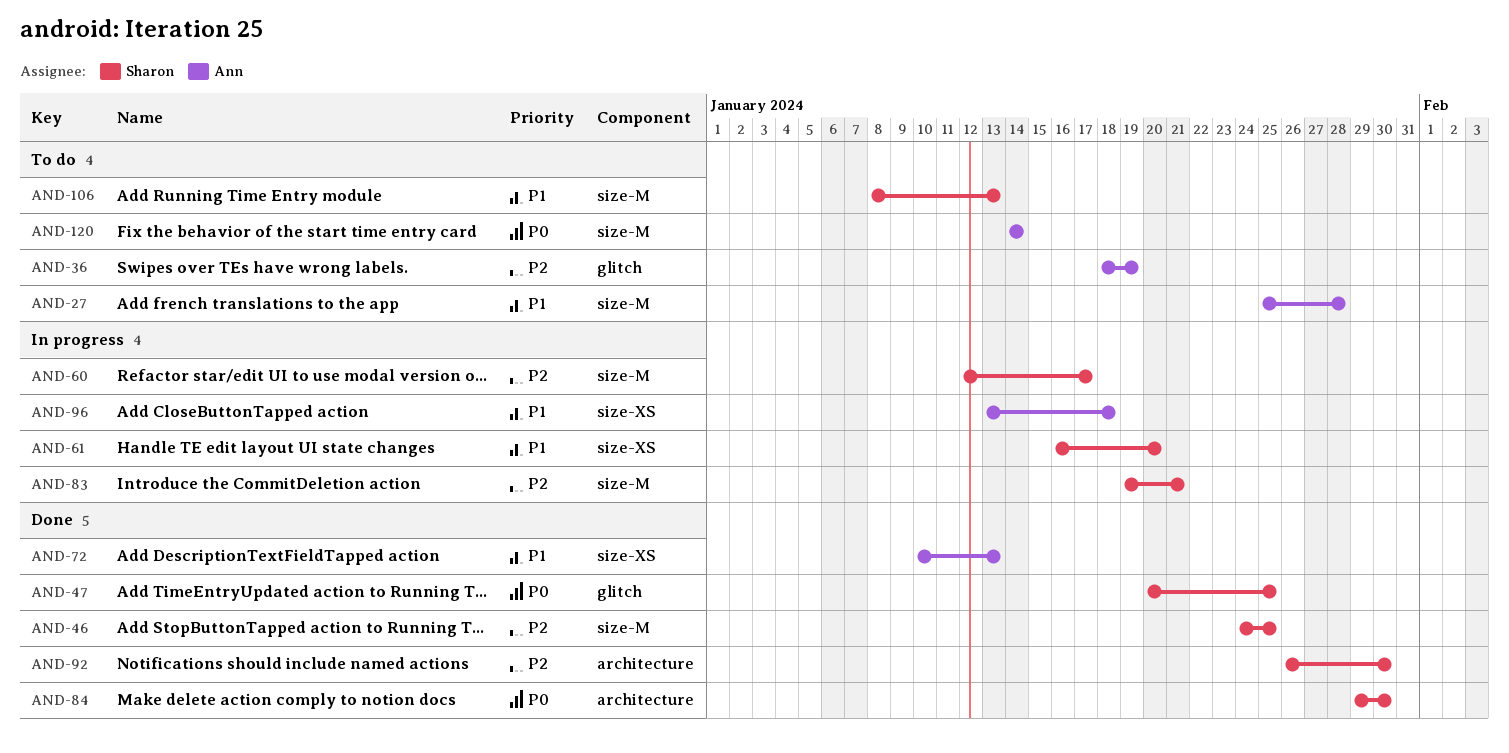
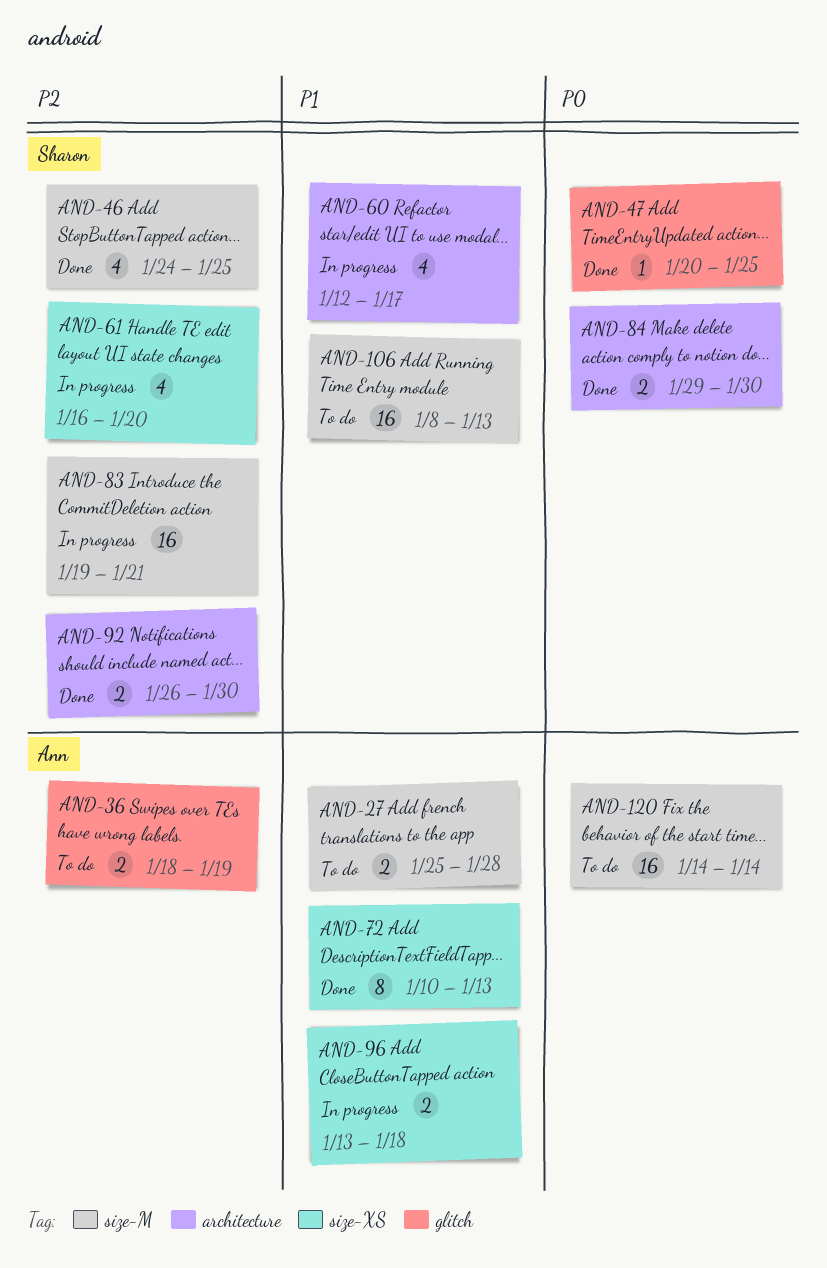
AND-60, priority: P2 -> P1
AND-60, label: size-M -> architecture
AND-61, priority: P1 -> P2

